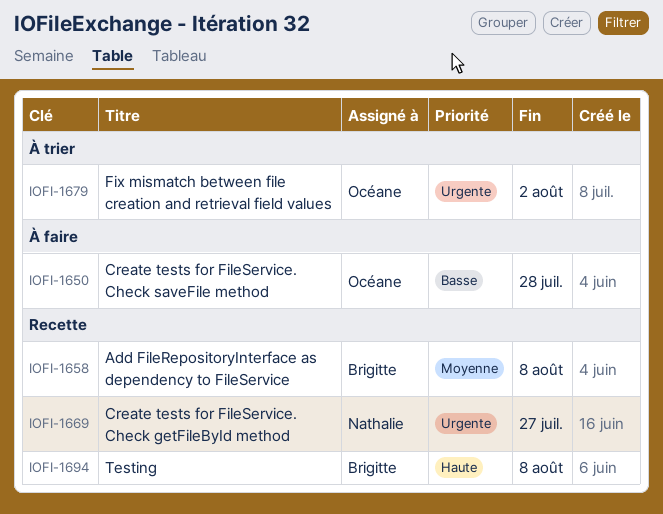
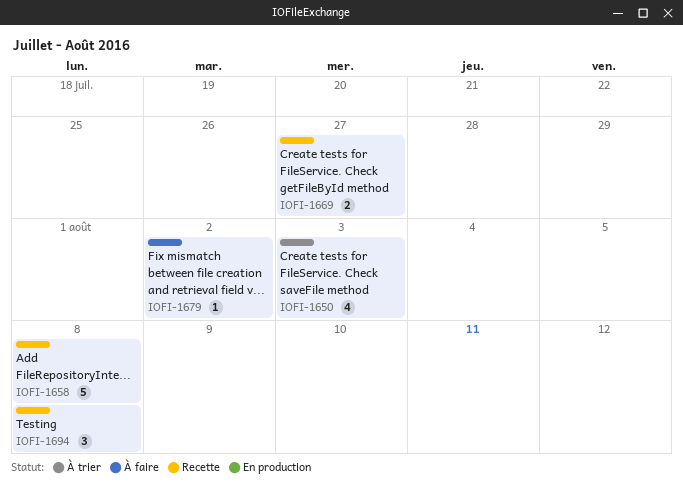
IOFI-1650, status: À faire -> À trier
IOFI-1650, due: Jul 28 -> Aug 3
IOFI-1679, status: À trier -> À faire

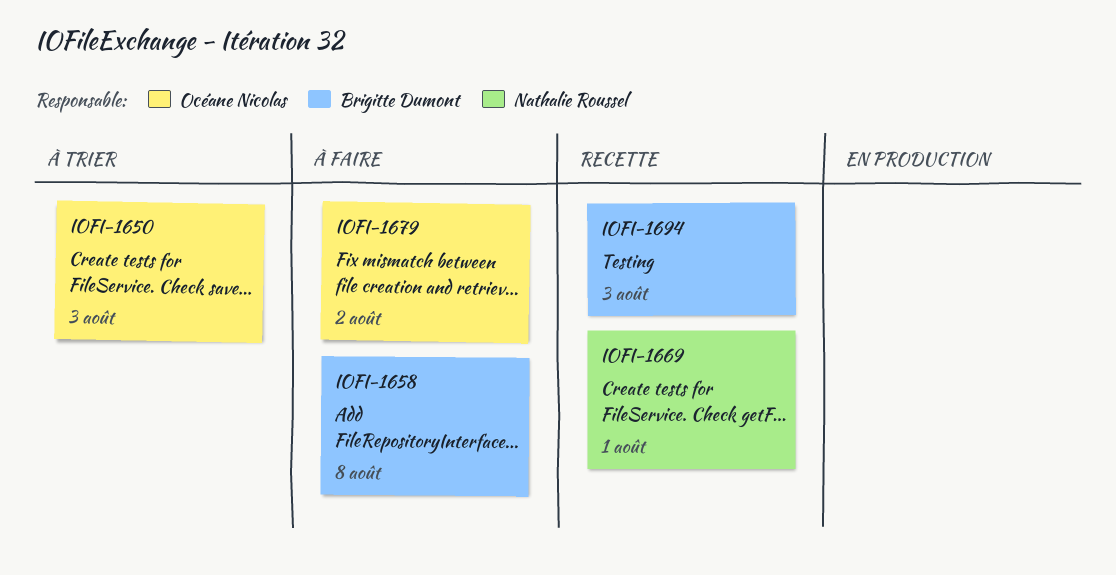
IOFI-1658, status: Recette -> À faire
IOFI-1669, due: Jul 27 -> Aug 1
IOFI-1694, due: Aug 8 -> Aug 3

